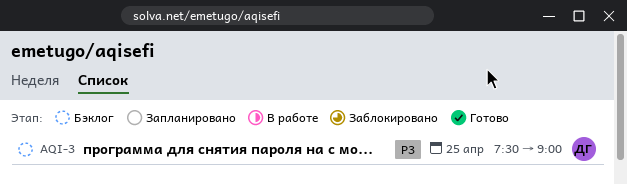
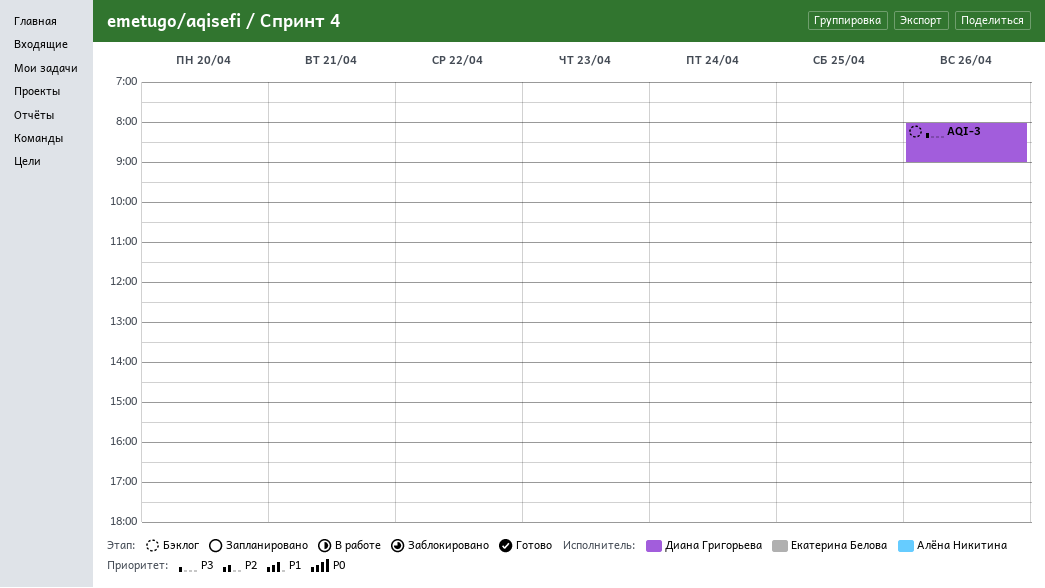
AQI-3, day: Apr 25 -> Apr 26
AQI-3, begins: 07:30 -> 08:00

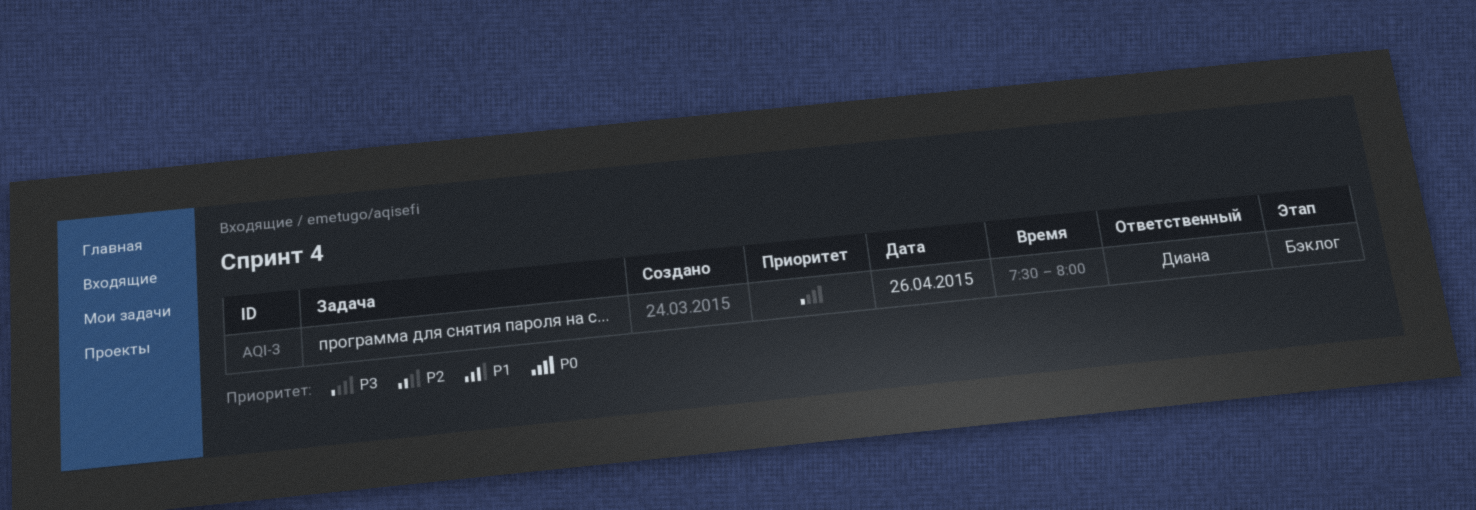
AQI-3, begins: 08:00 -> 07:30
AQI-3, ends: 09:00 -> 08:00

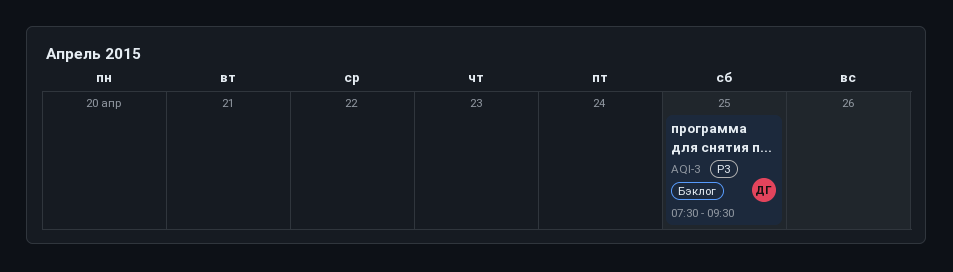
AQI-3, day: Apr 26 -> Apr 25
AQI-3, ends: 08:00 -> 09:30

